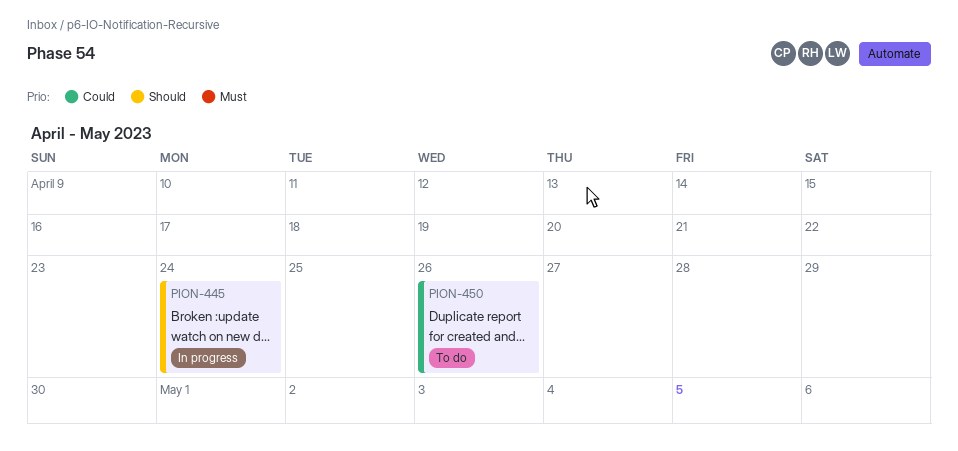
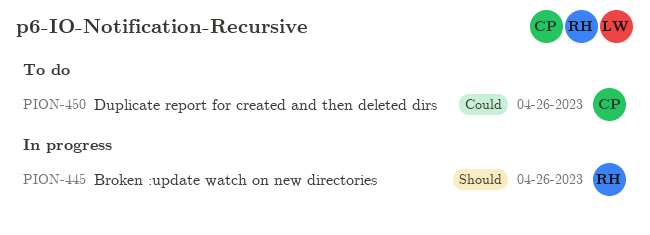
PION-445, due: Apr 24 -> Apr 26

